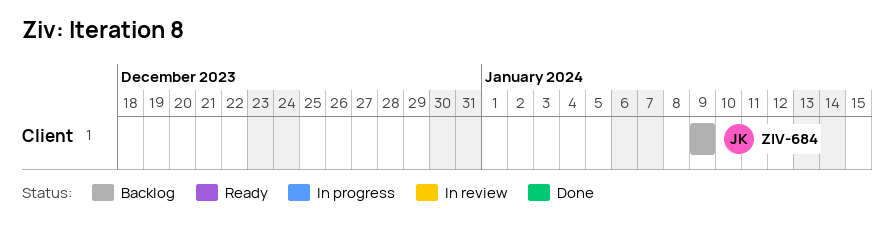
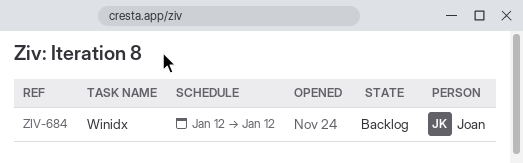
ZIV-684, start: Jan 9 -> Jan 12
ZIV-684, due: Jan 9 -> Jan 12

